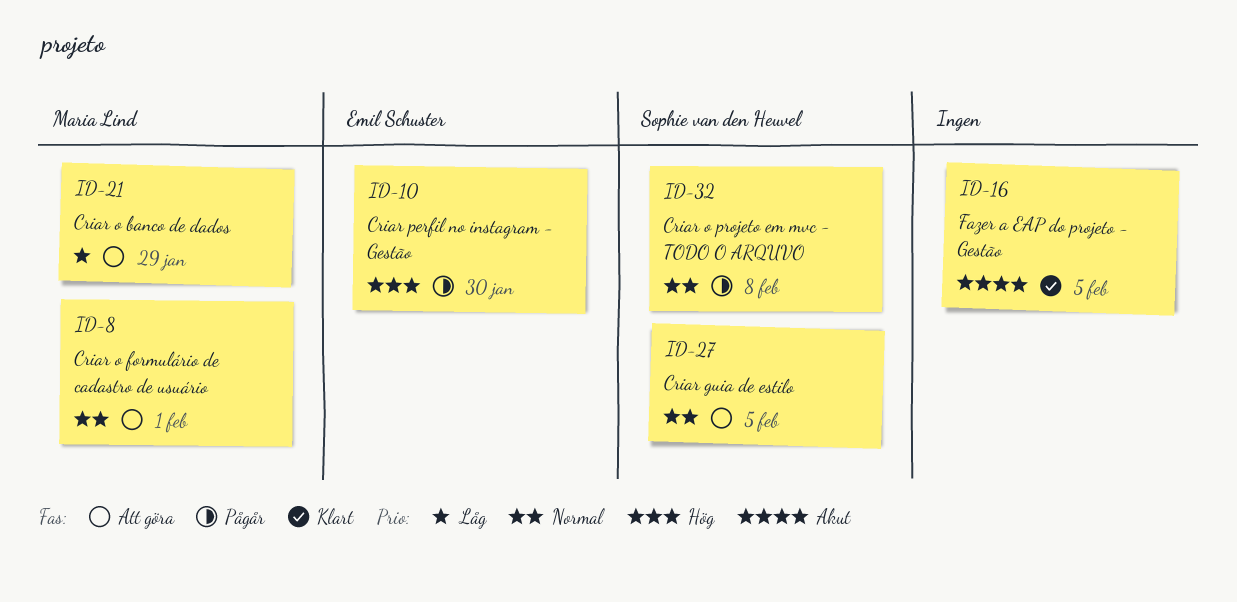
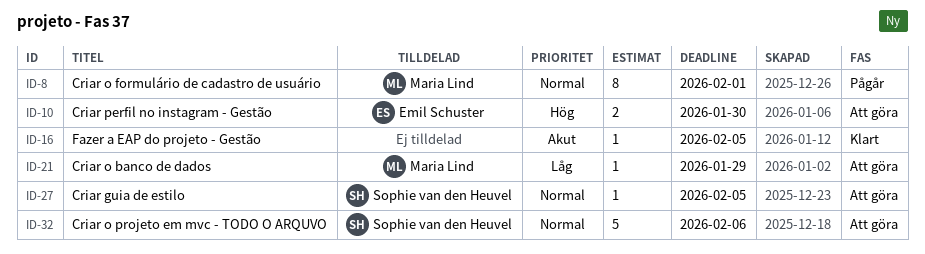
ID-8, status: Att göra -> Pågår
ID-10, status: Pågår -> Att göra
ID-32, status: Pågår -> Att göra
ID-32, due: Feb 8 -> Feb 6

